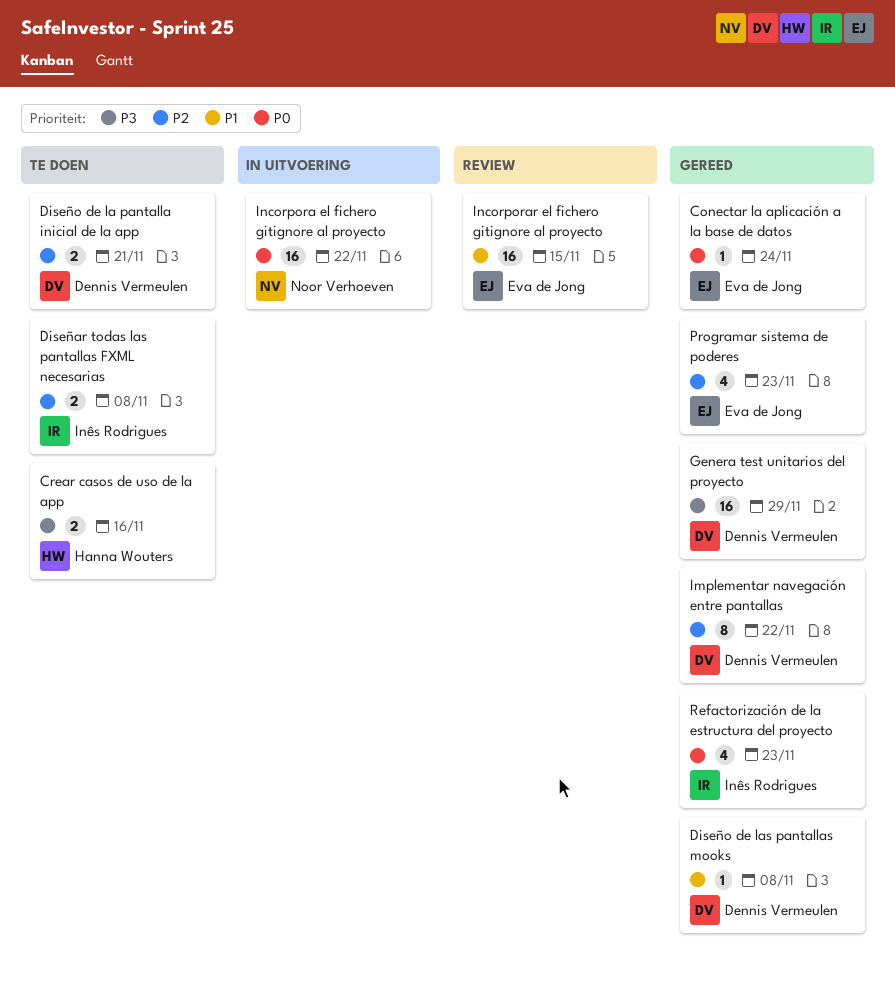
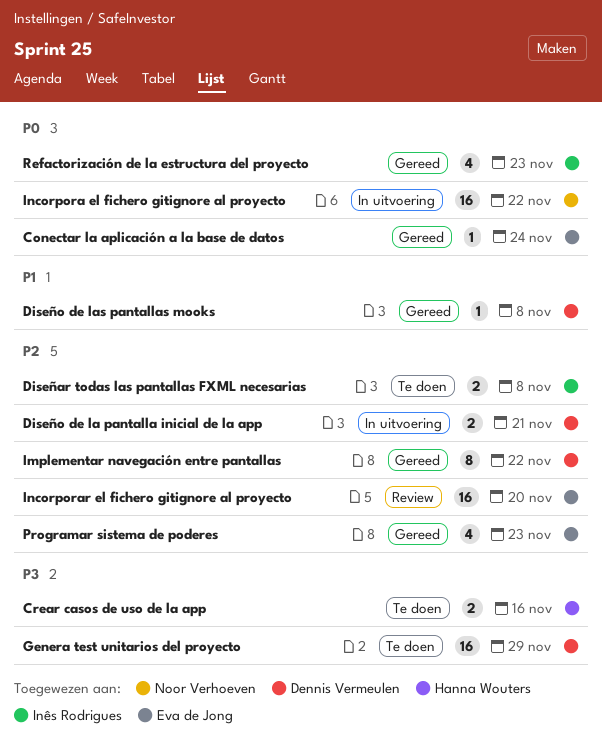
Diseño de la pantalla inicial de la app, status: Te doen -> In uitvoering
Genera test unitarios del proyecto, status: Gereed -> Te doen
Incorporar el fichero gitignore al proyecto, priority: P1 -> P2
Incorporar el fichero gitignore al proyecto, due: Nov 15 -> Nov 20

